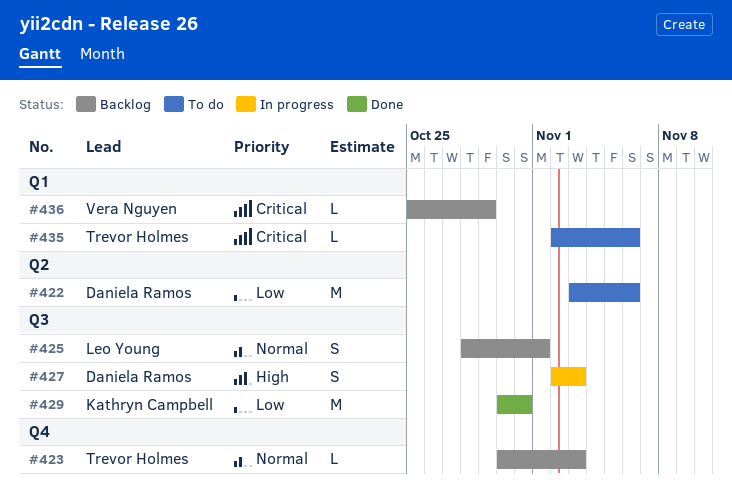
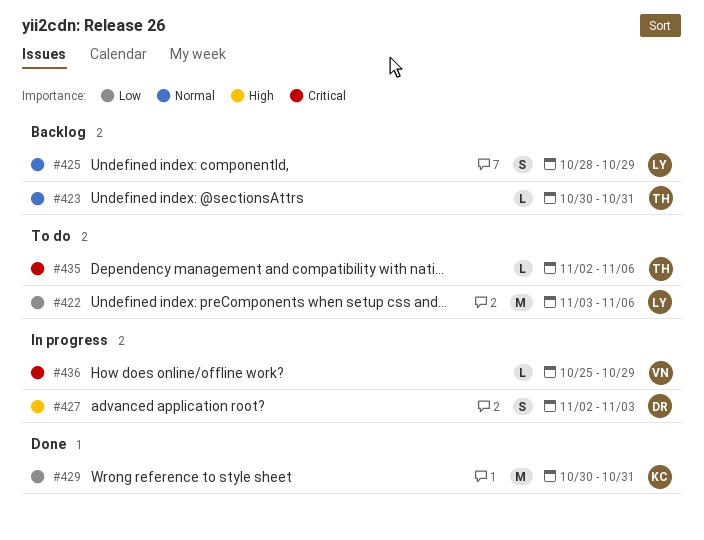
#422, owner: Daniela Ramos -> Leo Young
#423, due: Nov 3 -> Oct 31
#425, due: Nov 1 -> Oct 29
#436, status: Backlog -> In progress

